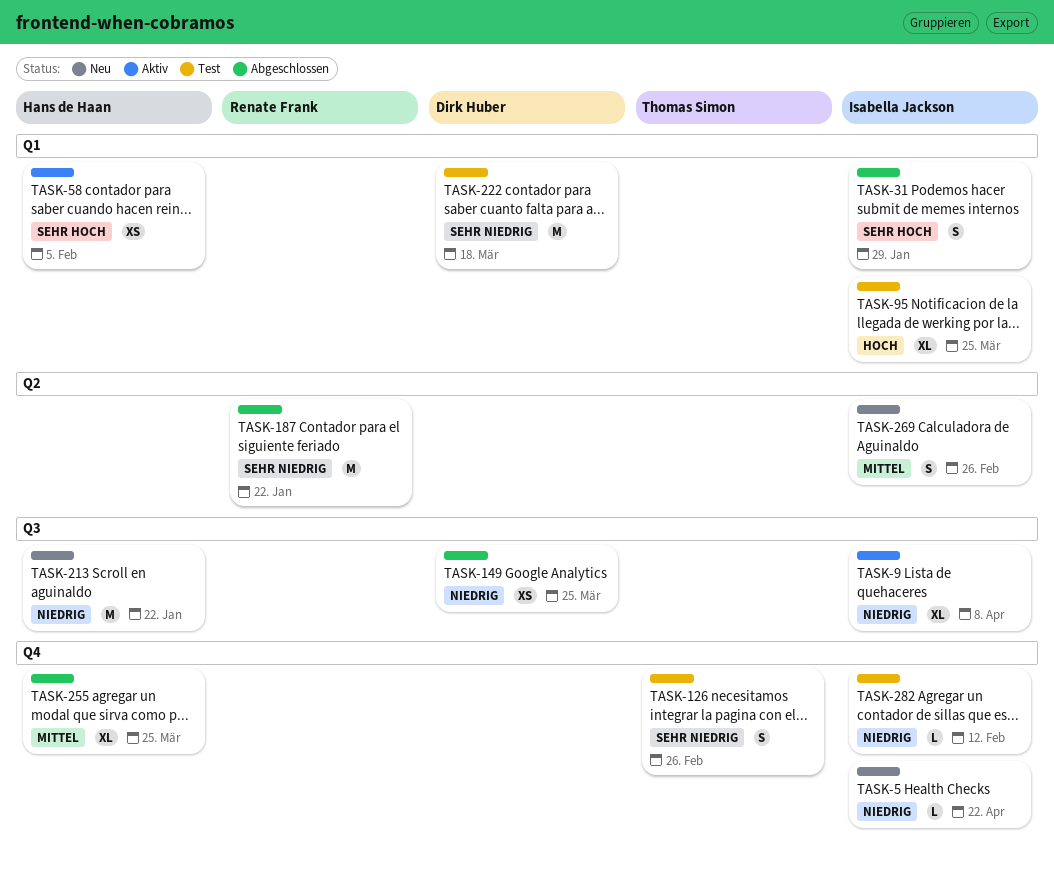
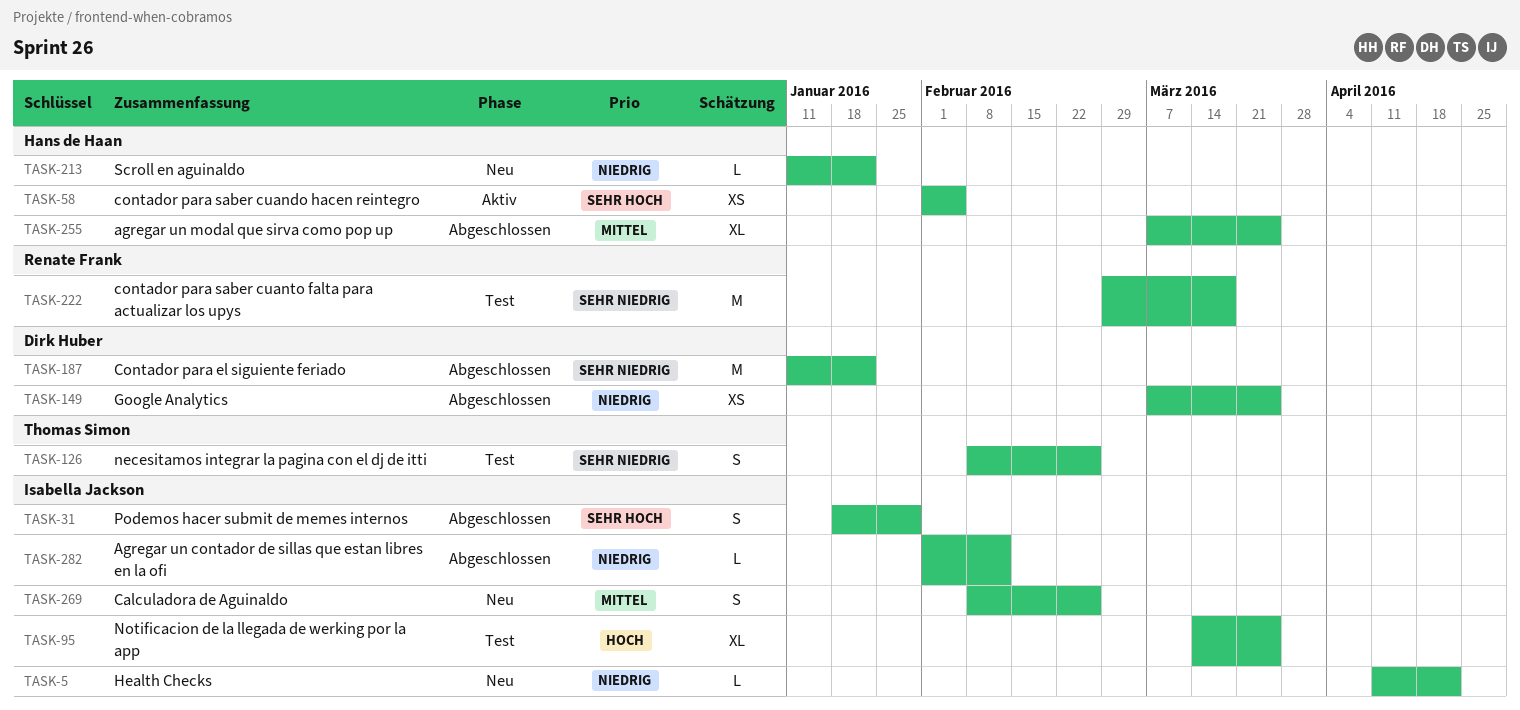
TASK-9: present -> none
TASK-187, owner: Renate Frank -> Dirk Huber
TASK-213, estimate: M -> L
TASK-222, owner: Dirk Huber -> Renate Frank
TASK-282, status: Test -> Abgeschlossen

